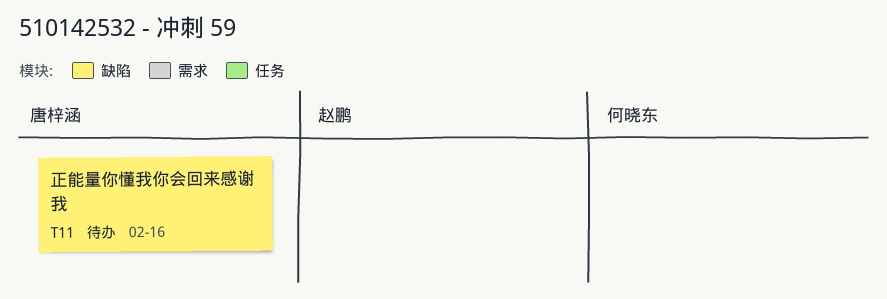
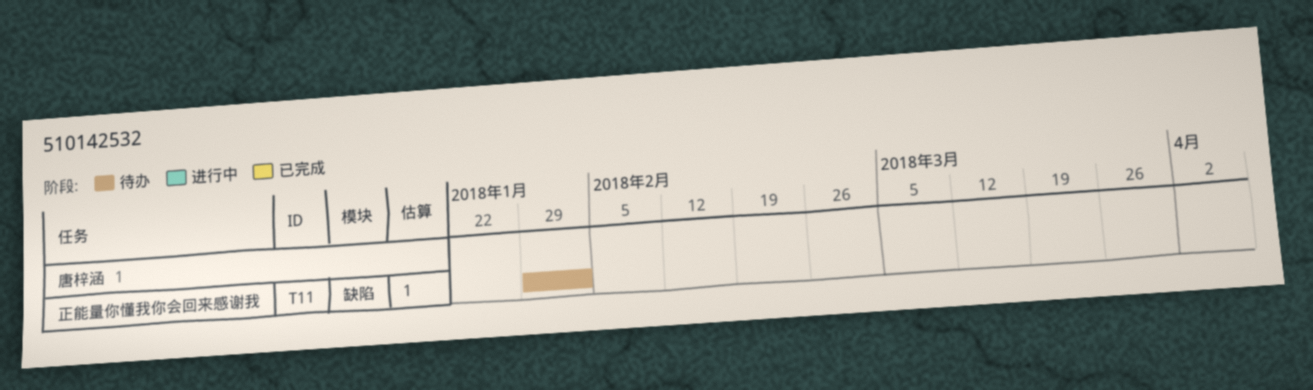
T11, due: Feb 16 -> Feb 2

